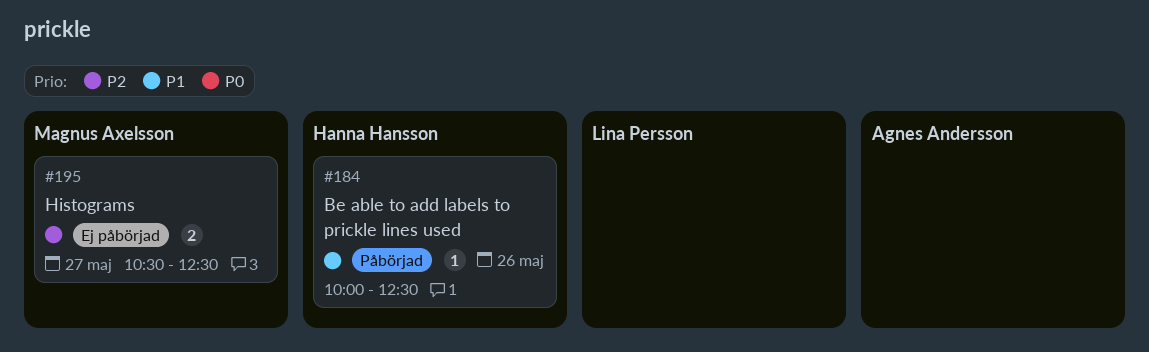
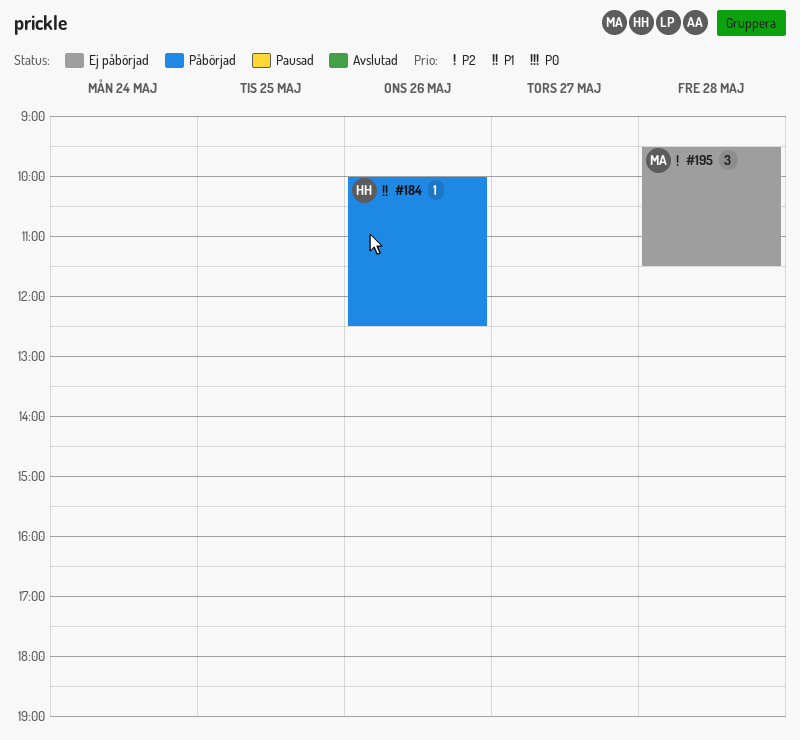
#195, estimate: 2 -> 3
#195, day: May 27 -> May 28
#195, begins: 10:30 -> 09:30
#195, ends: 12:30 -> 11:30

